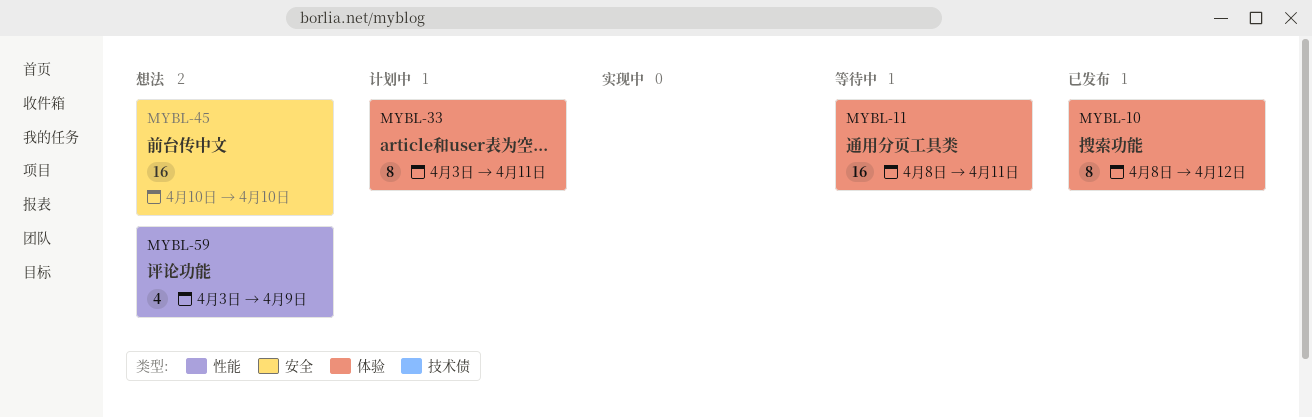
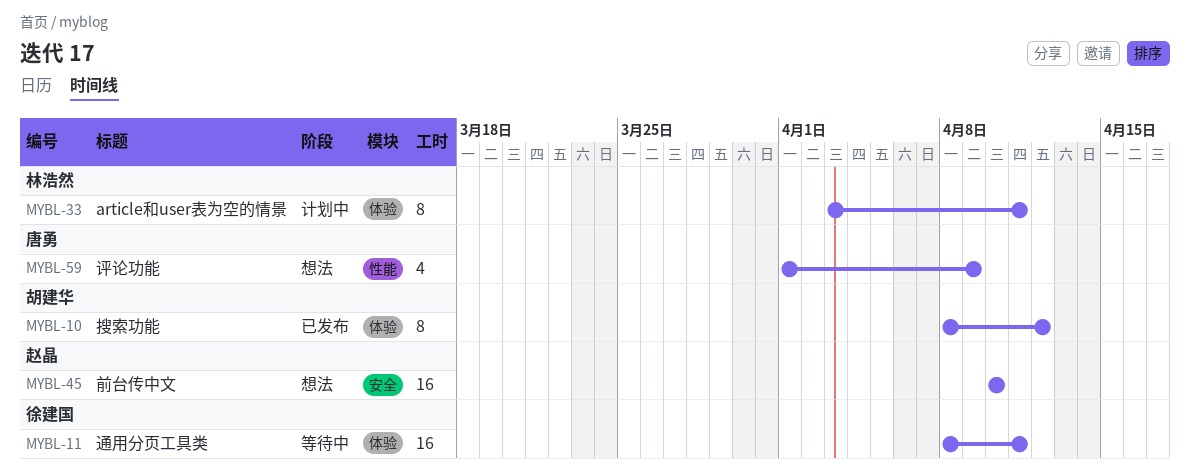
MYBL-59, start: Apr 3 -> Apr 1

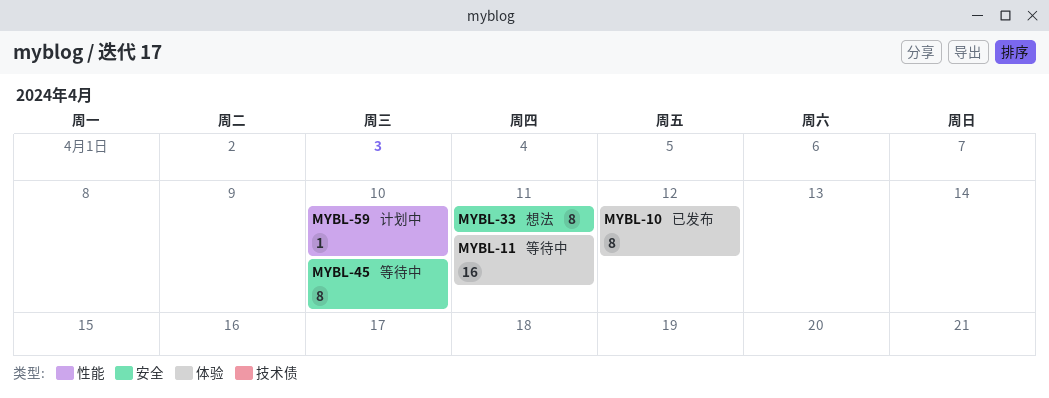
MYBL-33, status: 计划中 -> 想法
MYBL-33, label: 体验 -> 安全
MYBL-45, status: 想法 -> 等待中
MYBL-45, estimate: 16 -> 8
MYBL-59, status: 想法 -> 计划中
MYBL-59, estimate: 4 -> 1
MYBL-59, due: Apr 9 -> Apr 10

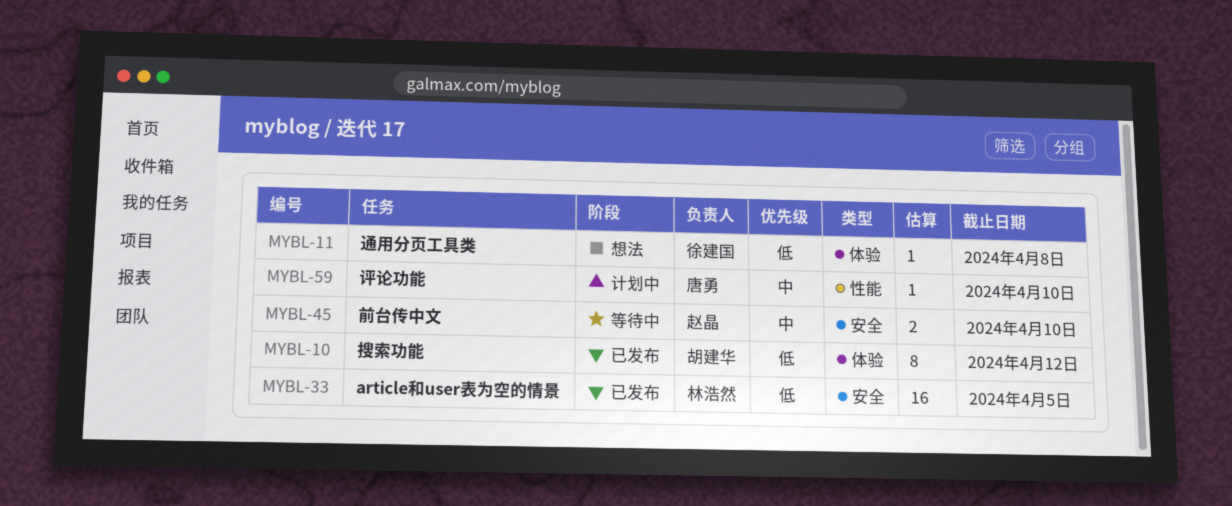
MYBL-11, status: 等待中 -> 想法
MYBL-11, estimate: 16 -> 1
MYBL-11, due: Apr 11 -> Apr 8
MYBL-33, status: 想法 -> 已发布
MYBL-33, estimate: 8 -> 16
MYBL-33, due: Apr 11 -> Apr 5
MYBL-45, estimate: 8 -> 2

